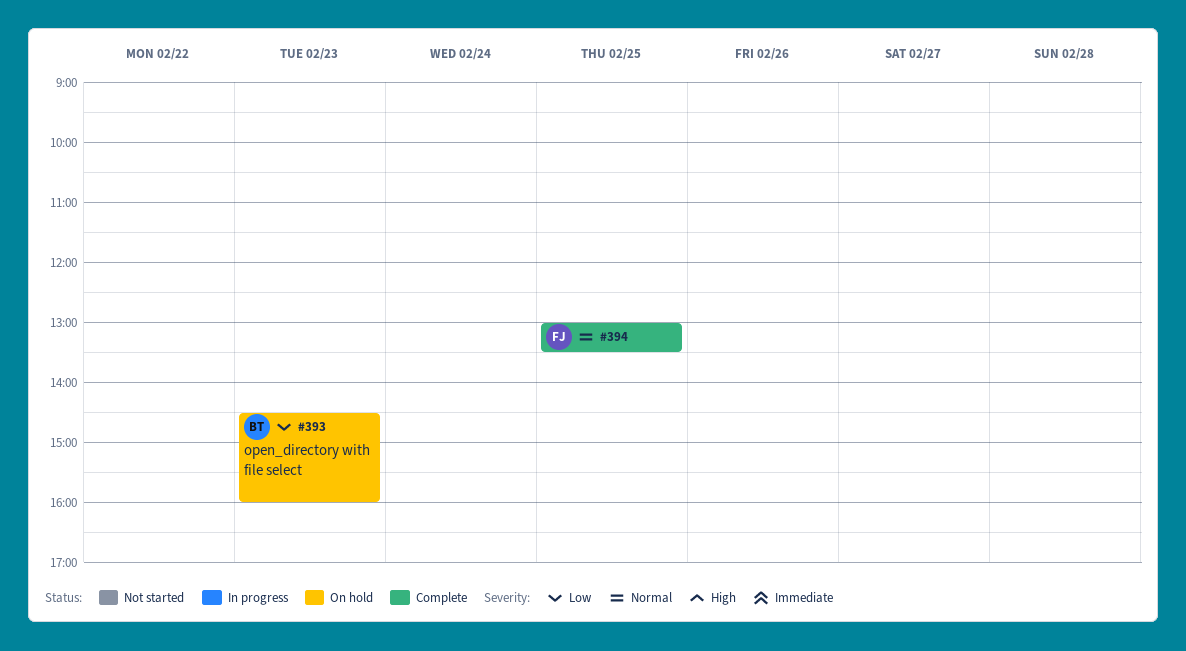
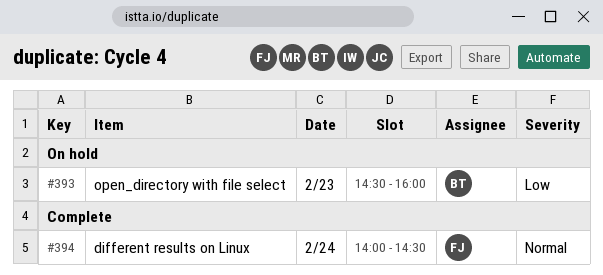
#394, day: Feb 25 -> Feb 24
#394, begins: 13:00 -> 14:00
#394, ends: 13:30 -> 14:30

